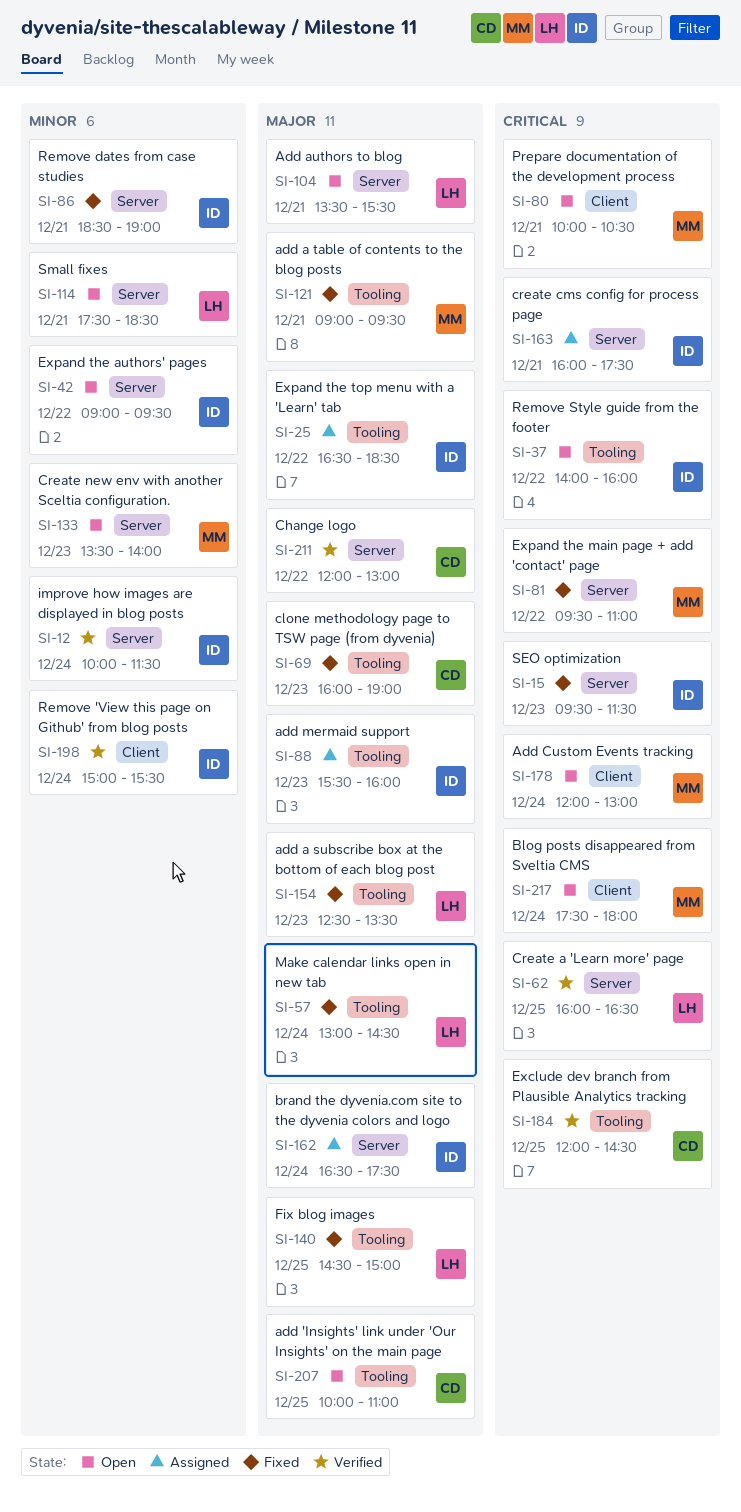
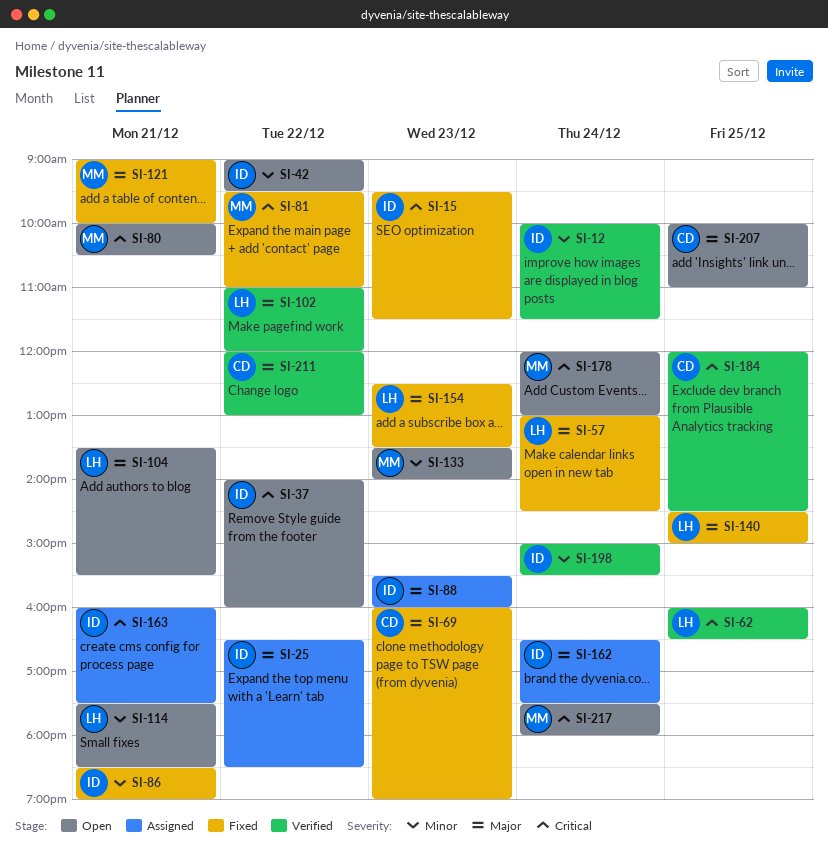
SI-102: none -> present
SI-121, ends: 09:30 -> 10:00

